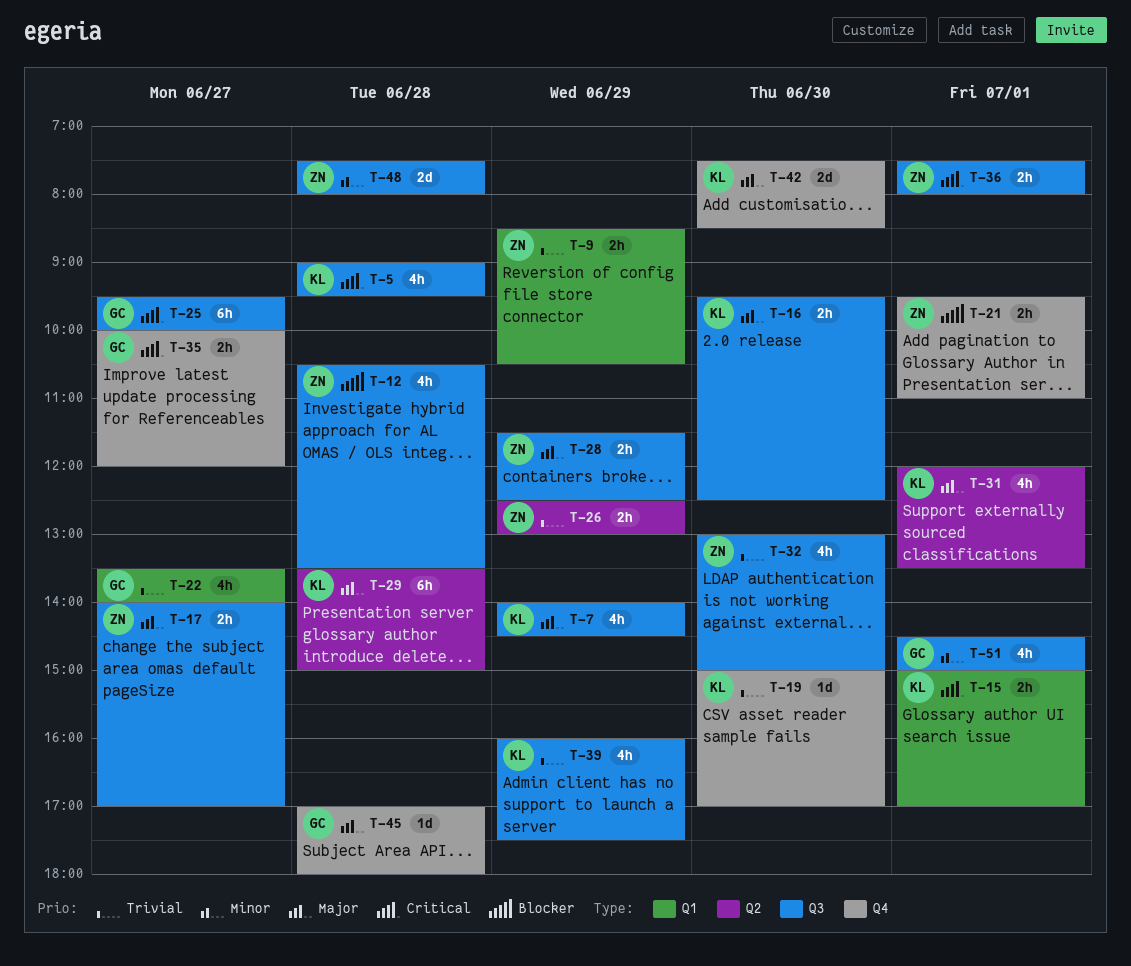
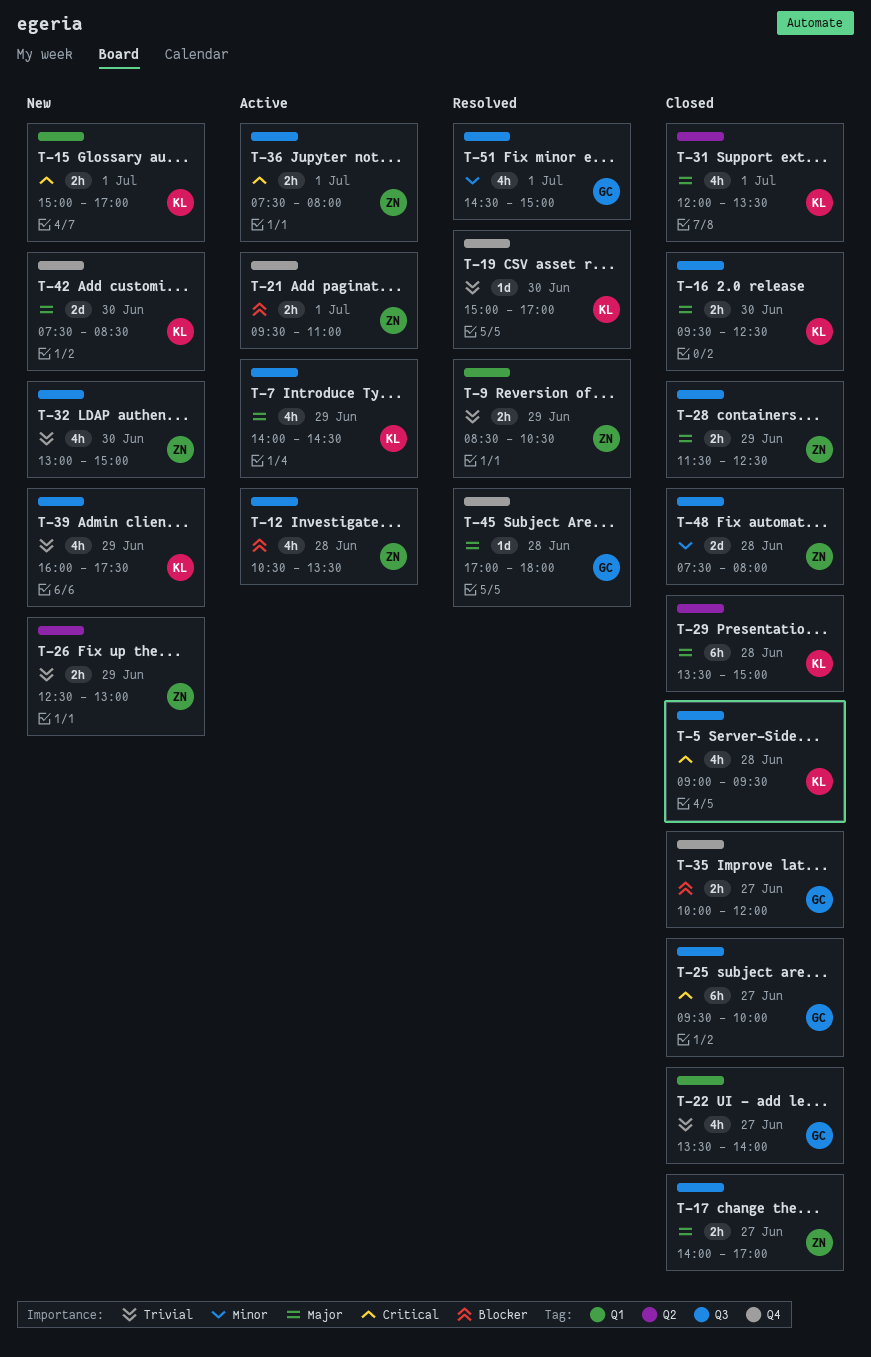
T-35, priority: Critical -> Blocker

